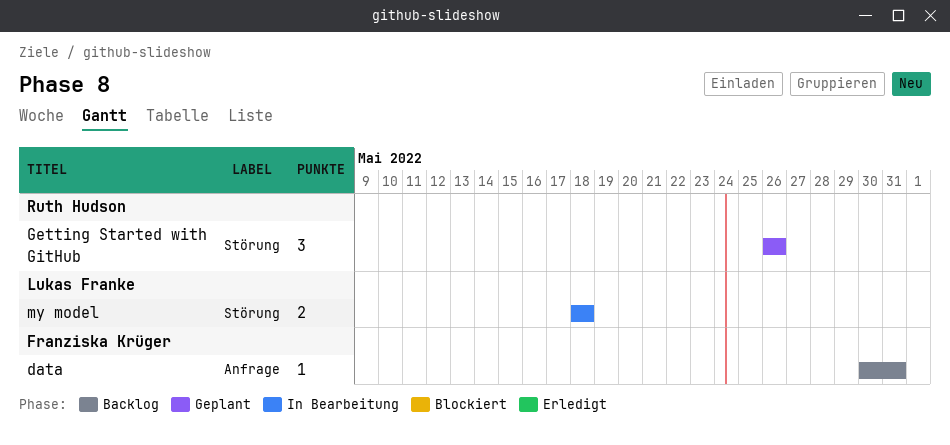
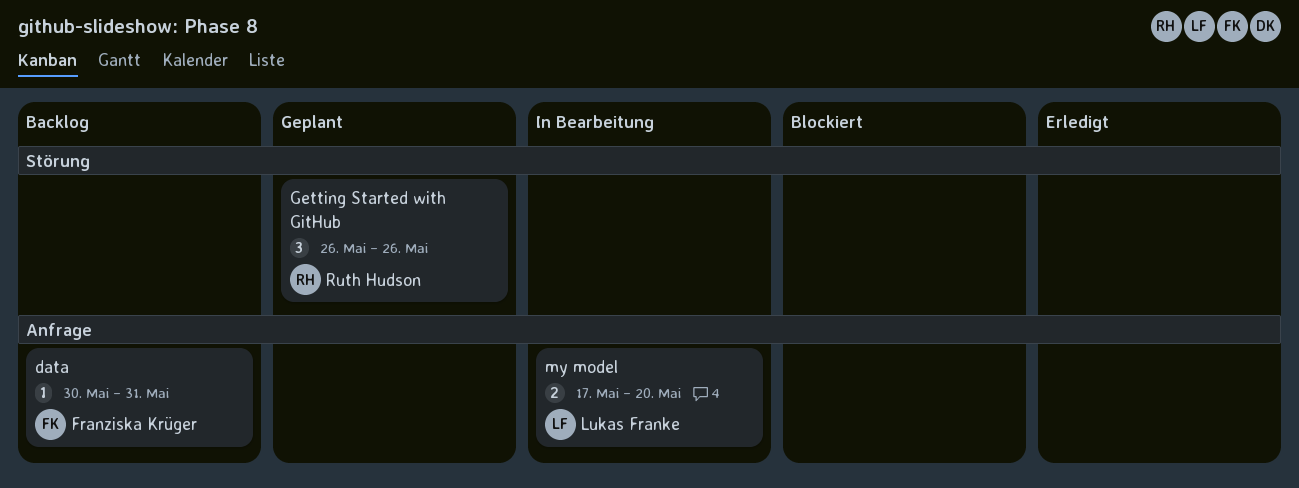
my model, label: Störung -> Anfrage
my model, start: May 18 -> May 17
my model, due: May 18 -> May 20

